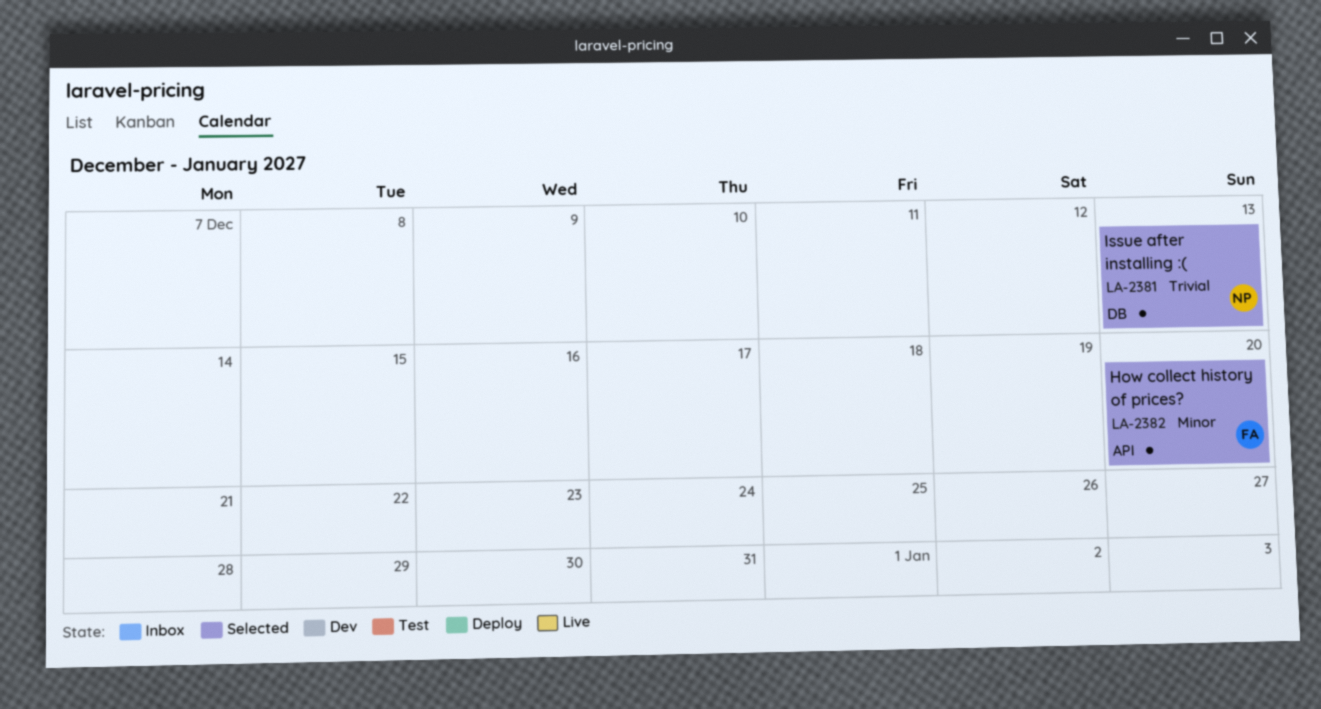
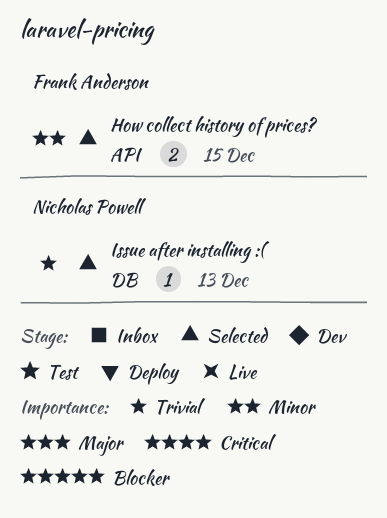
How collect history of prices?, estimate: 1 -> 2
How collect history of prices?, due: Dec 20 -> Dec 15

